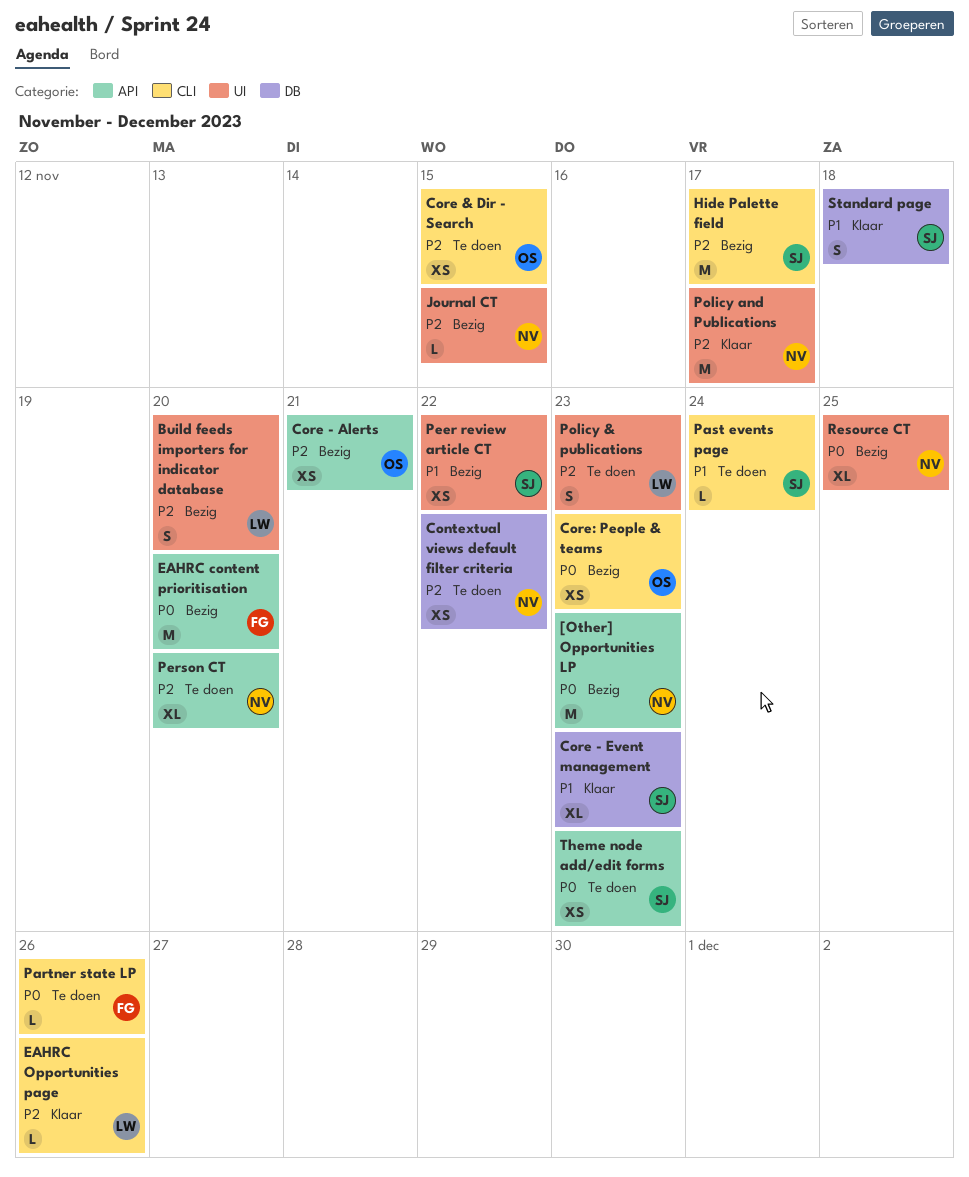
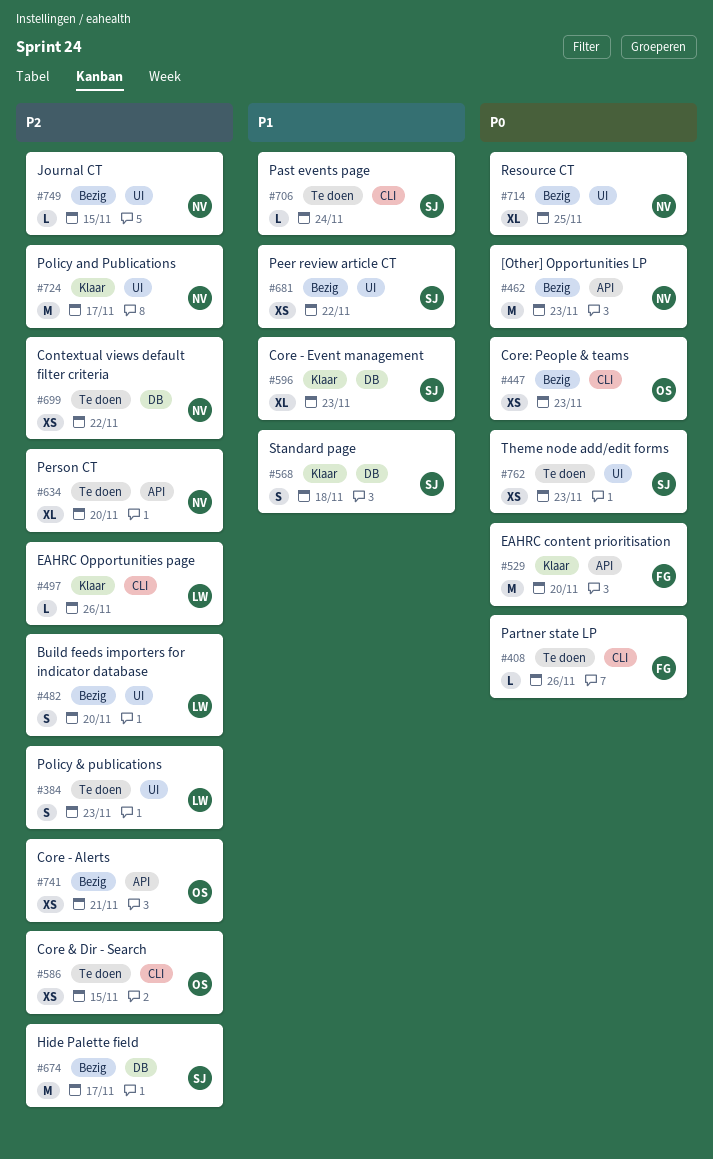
EAHRC content prioritisation, status: Bezig -> Klaar
Hide Palette field, label: CLI -> DB
Theme node add/edit forms, label: API -> UI

